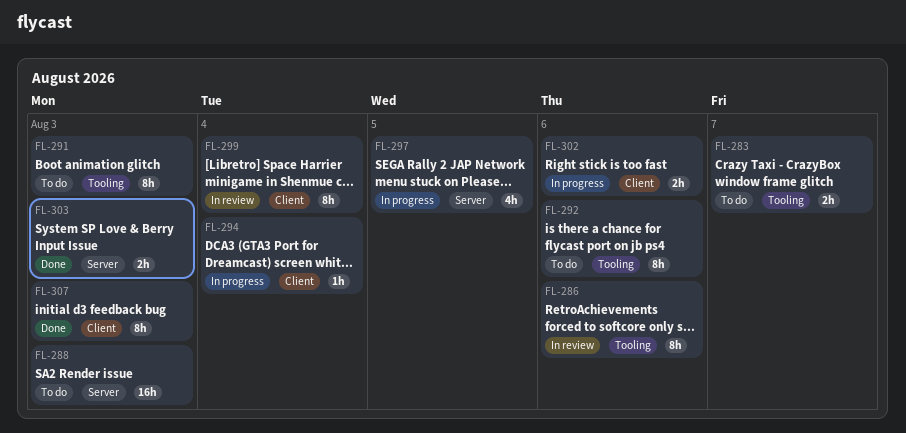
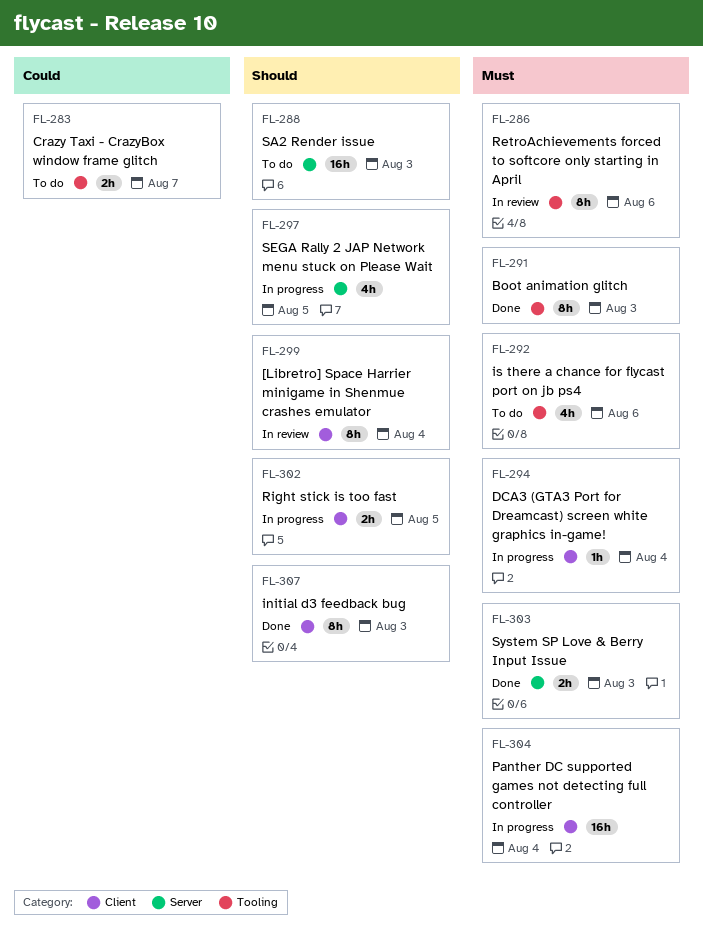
FL-291, status: To do -> Done
FL-292, estimate: 8h -> 4h
FL-302, due: Aug 6 -> Aug 5
FL-304: none -> present

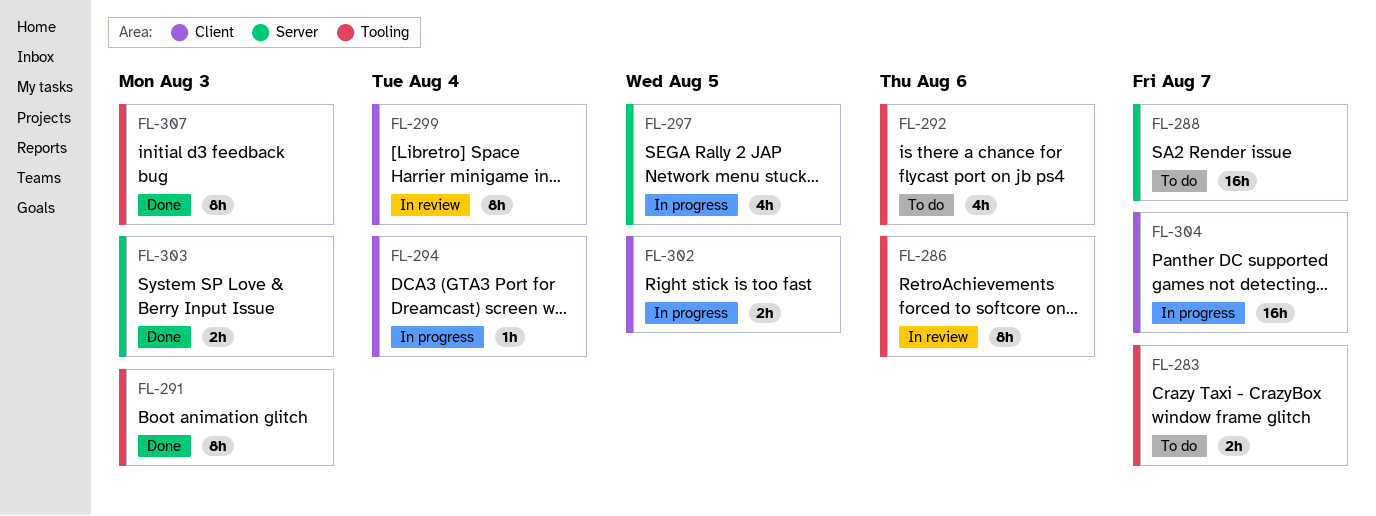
FL-288, due: Aug 3 -> Aug 7
FL-304, due: Aug 4 -> Aug 7
FL-307, label: Client -> Tooling

